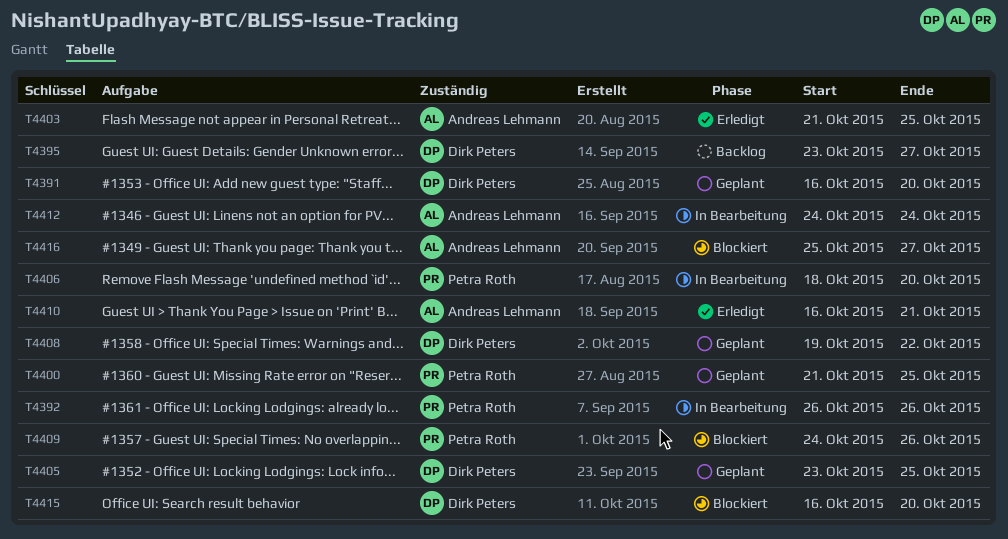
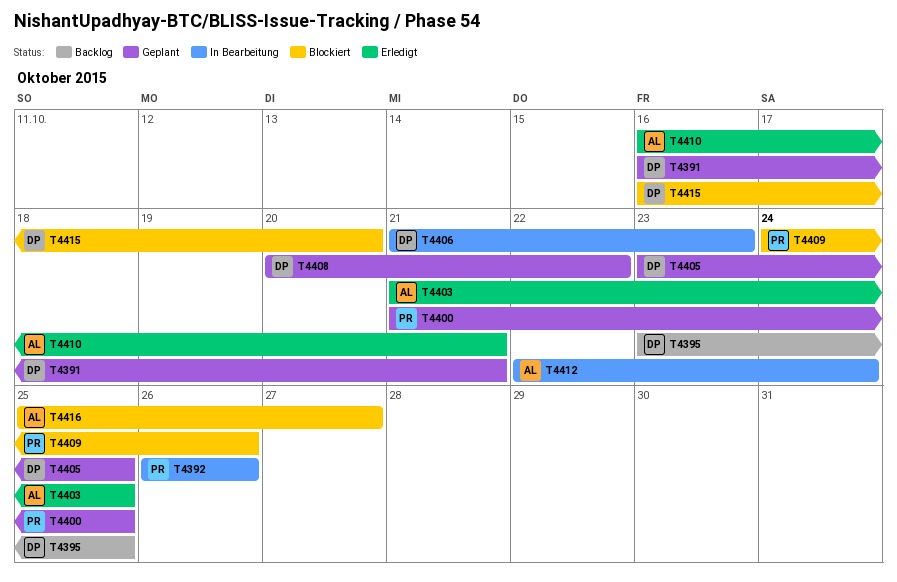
T4391, due: Oct 20 -> Oct 21
T4395, due: Oct 27 -> Oct 25
T4406, owner: Petra Roth -> Dirk Peters
T4406, start: Oct 18 -> Oct 21
T4406, due: Oct 20 -> Oct 23
T4408, start: Oct 19 -> Oct 20
T4412, start: Oct 24 -> Oct 22

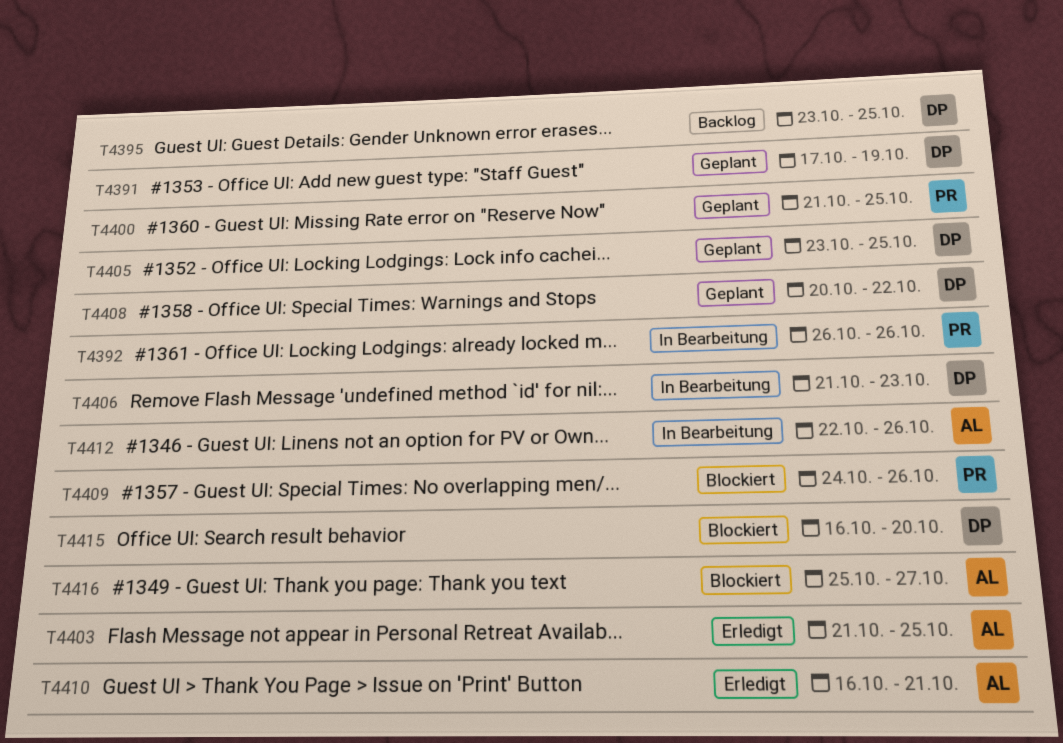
T4391, start: Oct 16 -> Oct 17
T4391, due: Oct 21 -> Oct 19
T4412, due: Oct 24 -> Oct 26

